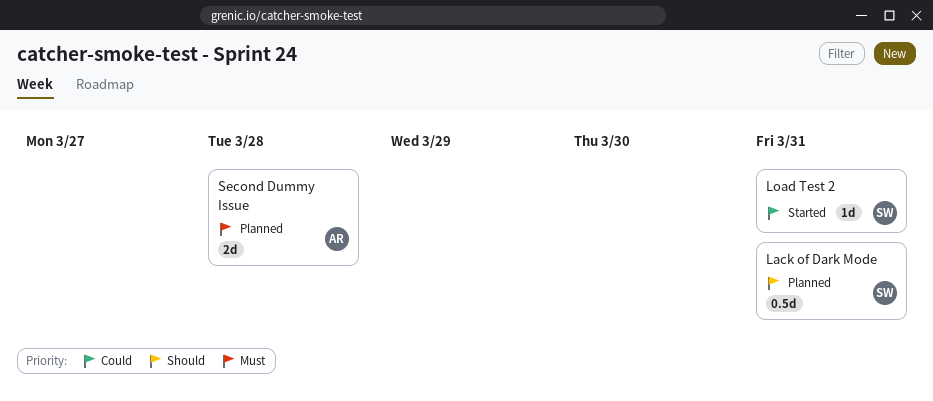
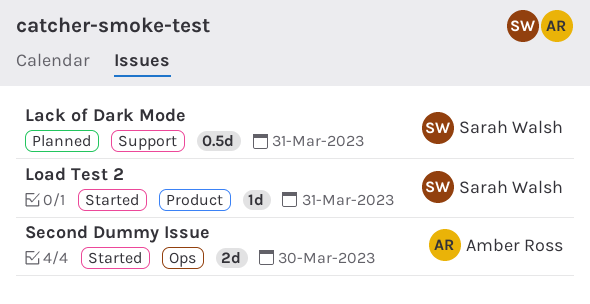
Second Dummy Issue, status: Planned -> Started
Second Dummy Issue, due: Mar 28 -> Mar 30

